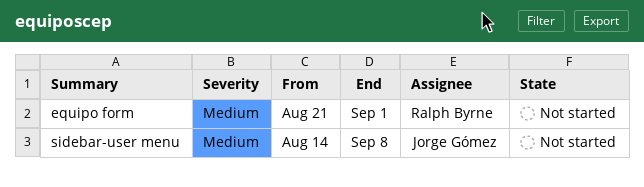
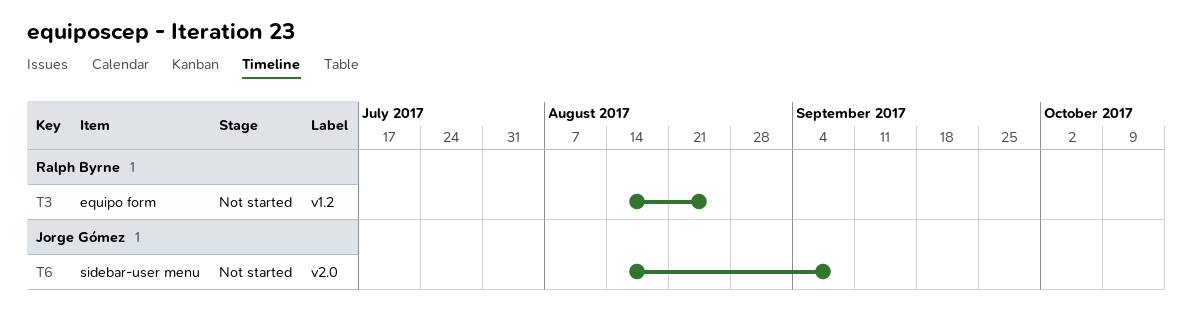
equipo form, start: Aug 21 -> Aug 14
equipo form, due: Sep 1 -> Aug 25

